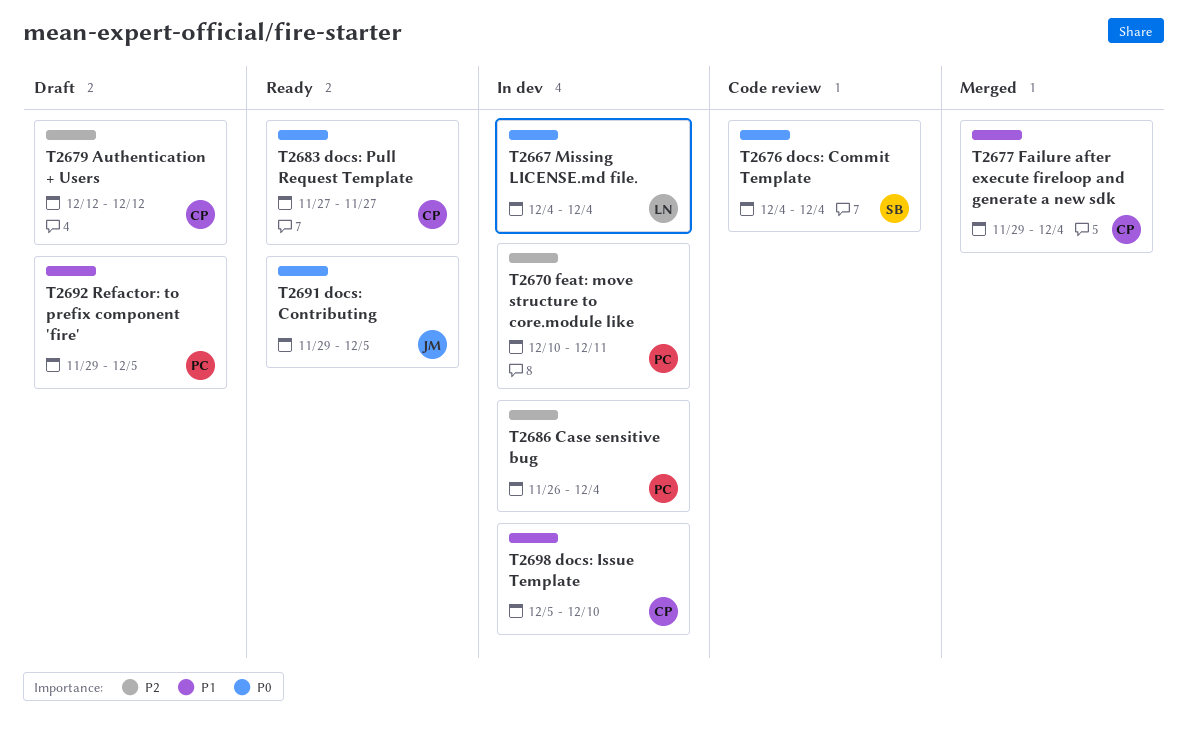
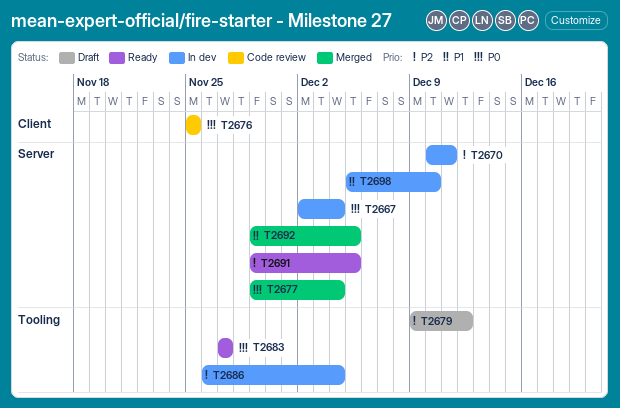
T2667, start: Dec 4 -> Dec 2
T2676, start: Dec 4 -> Nov 25
T2676, due: Dec 4 -> Nov 25
T2677, priority: P1 -> P0
T2679, start: Dec 12 -> Dec 9
T2691, priority: P0 -> P2
T2692, status: Draft -> Merged

